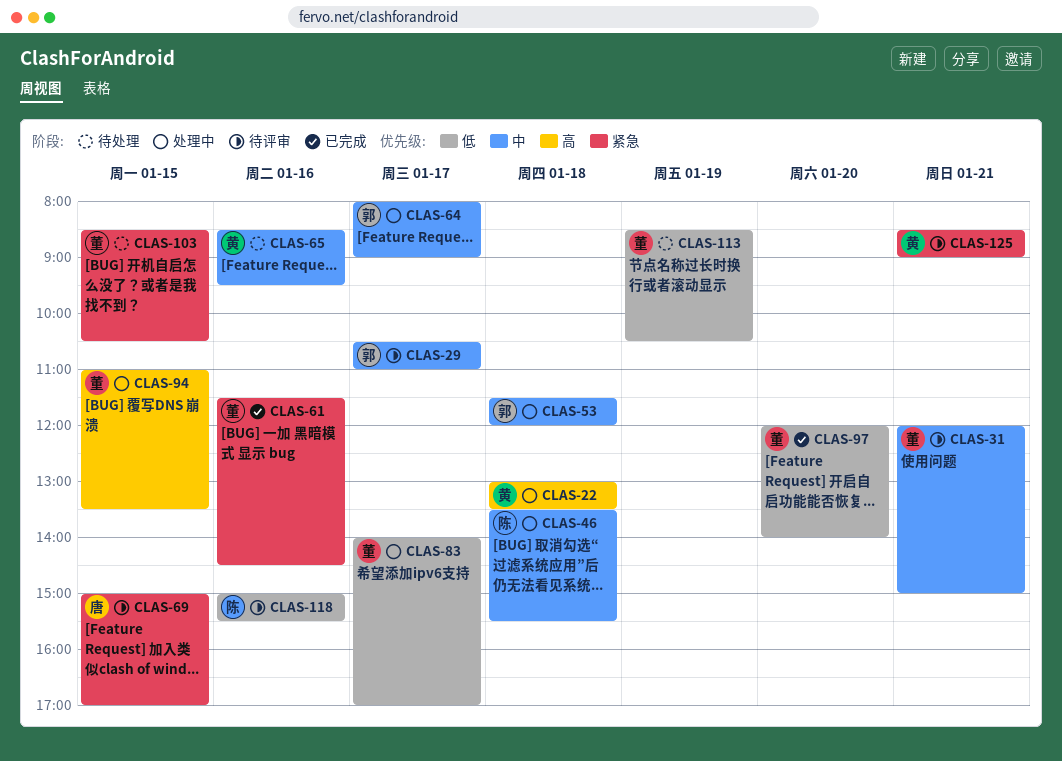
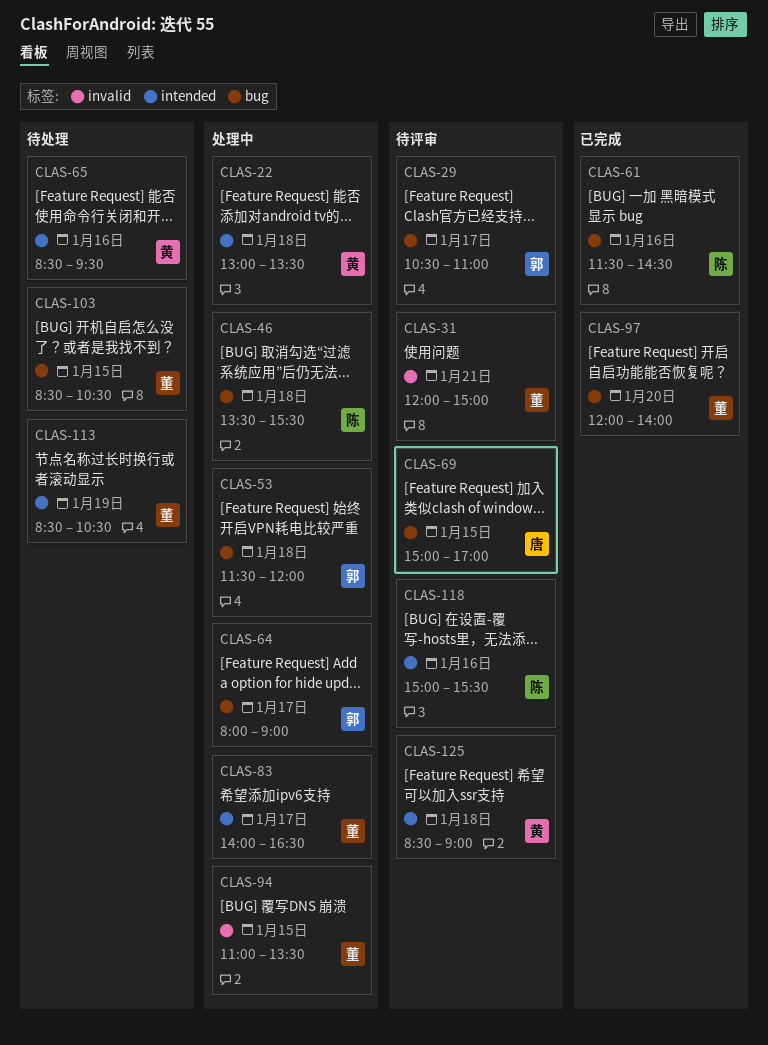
CLAS-61, owner: 董 -> 陈
CLAS-83, ends: 17:00 -> 16:30
CLAS-125, day: Jan 21 -> Jan 18

